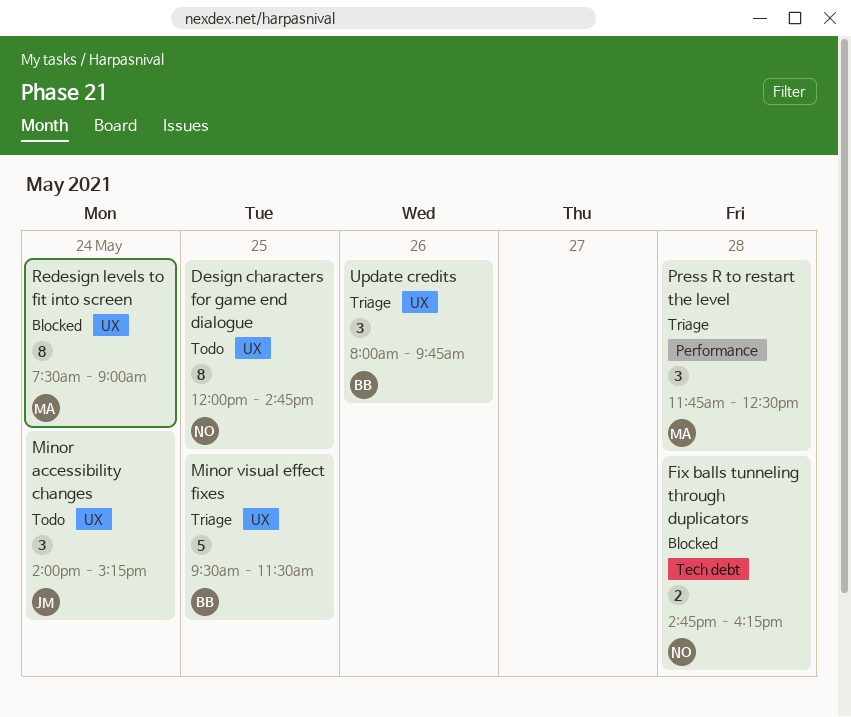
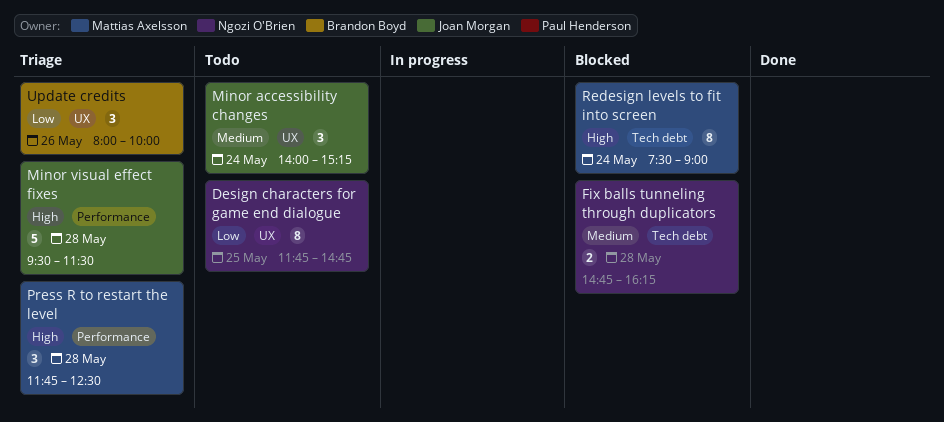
Design characters for game end dialogue, begins: 12:00 -> 11:45
Minor visual effect fixes, owner: Brandon Boyd -> Joan Morgan
Minor visual effect fixes, label: UX -> Performance
Minor visual effect fixes, day: May 25 -> May 28
Redesign levels to fit into screen, label: UX -> Tech debt
Update credits, ends: 09:45 -> 10:00

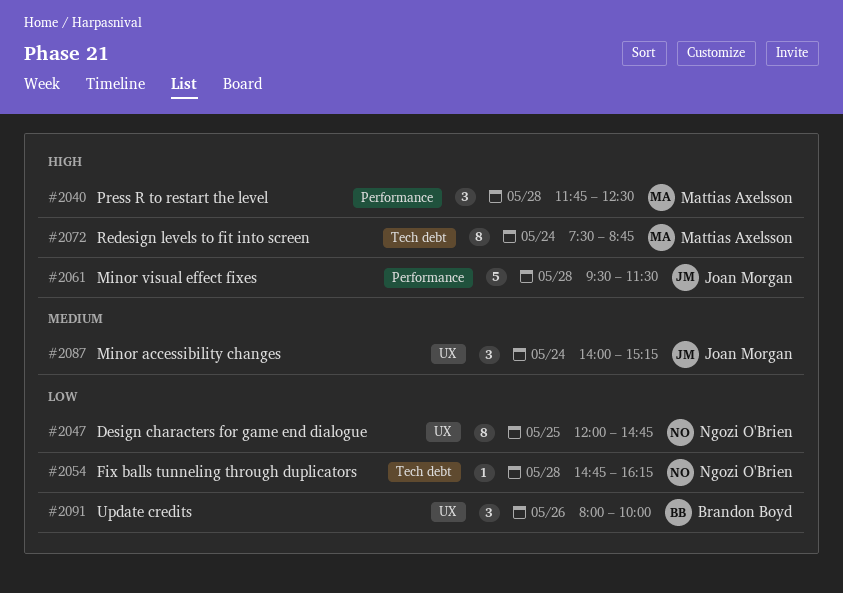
Design characters for game end dialogue, begins: 11:45 -> 12:00
Fix balls tunneling through duplicators, priority: Medium -> Low
Fix balls tunneling through duplicators, estimate: 2 -> 1
Redesign levels to fit into screen, ends: 09:00 -> 08:45

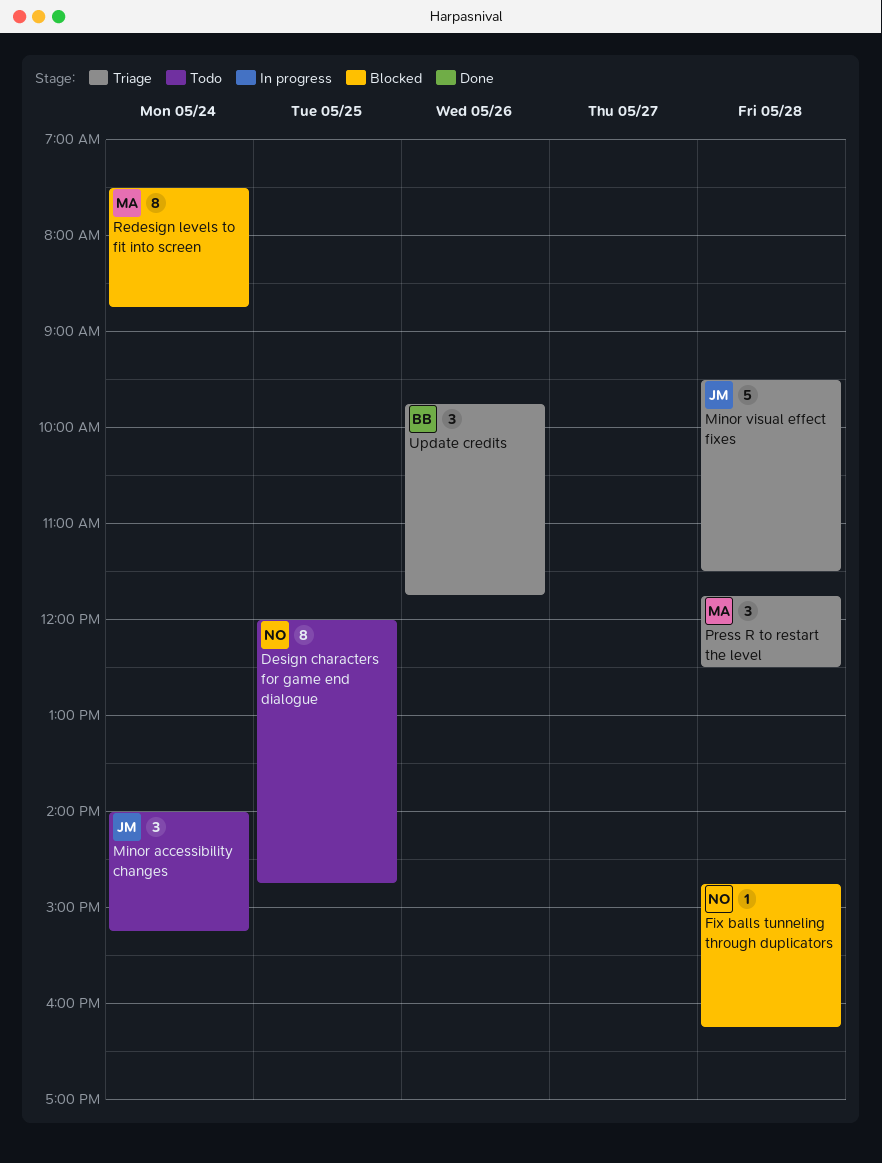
Update credits, begins: 08:00 -> 09:45
Update credits, ends: 10:00 -> 11:45

